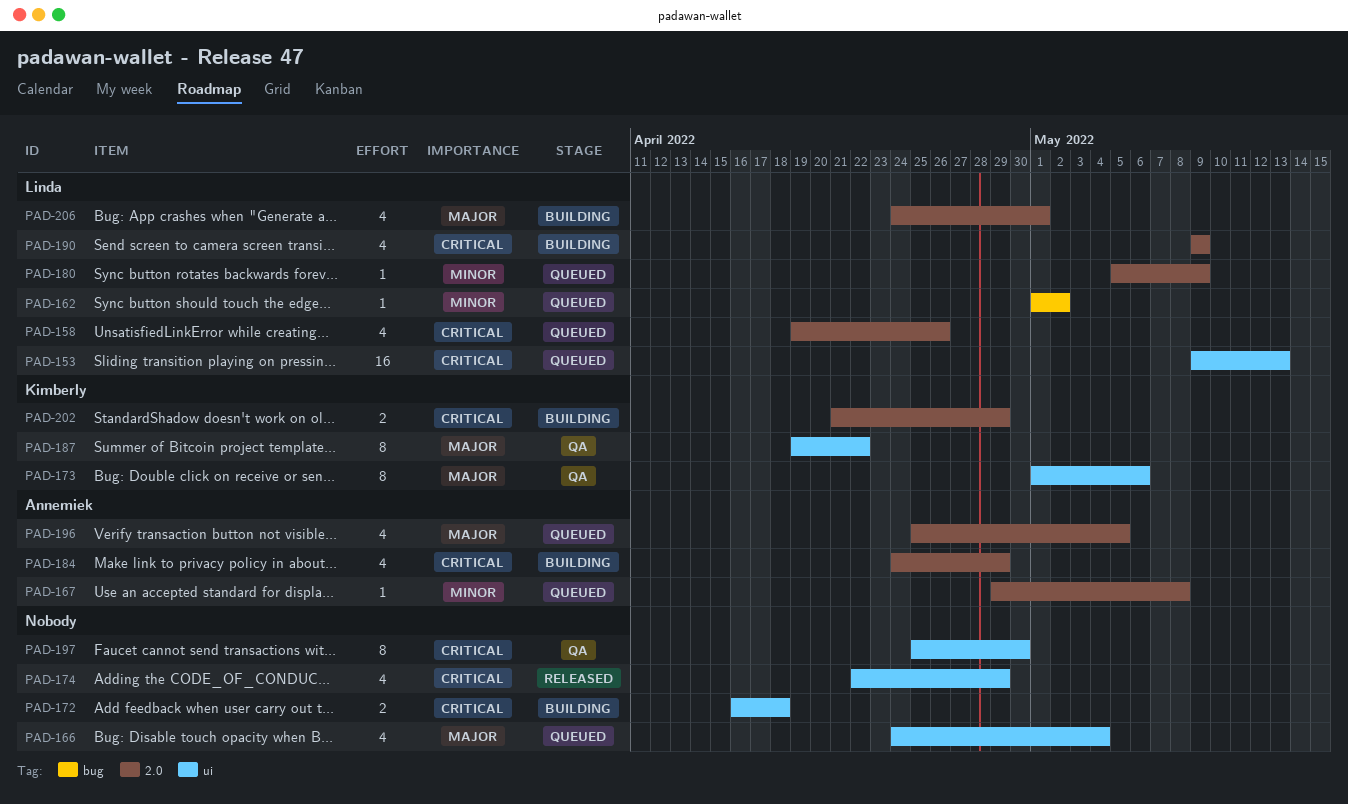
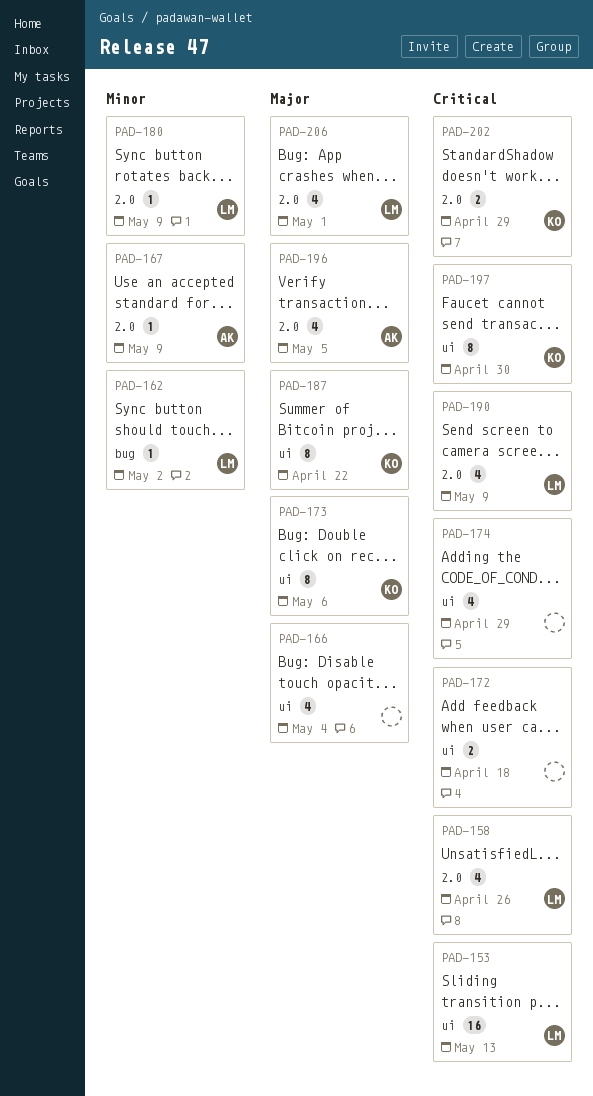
PAD-167, due: May 8 -> May 9
PAD-184: present -> none
PAD-197, owner: none -> Kimberly

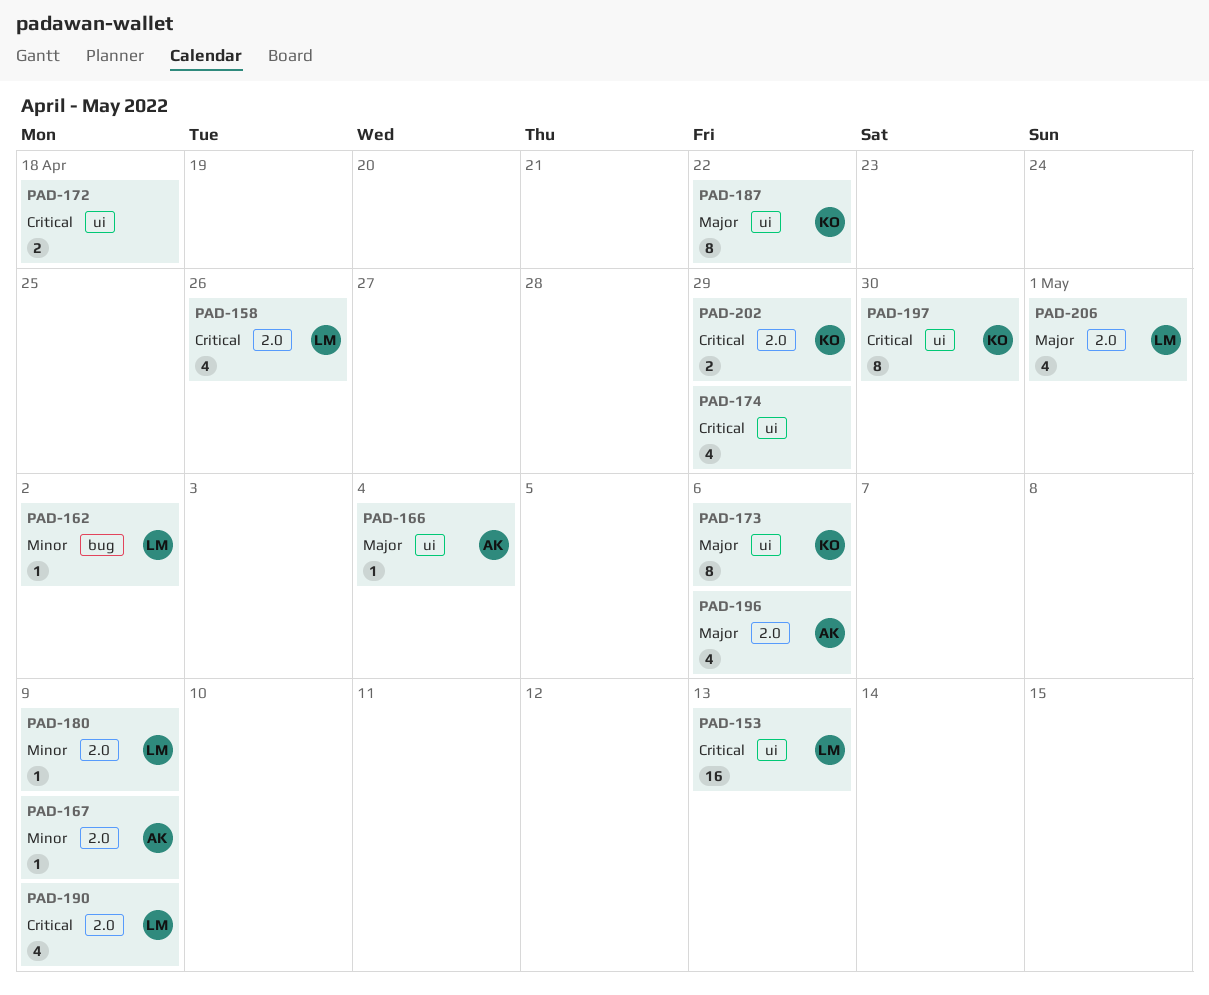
PAD-166, owner: none -> AK
PAD-166, estimate: 4 -> 1
PAD-196, due: May 5 -> May 6

